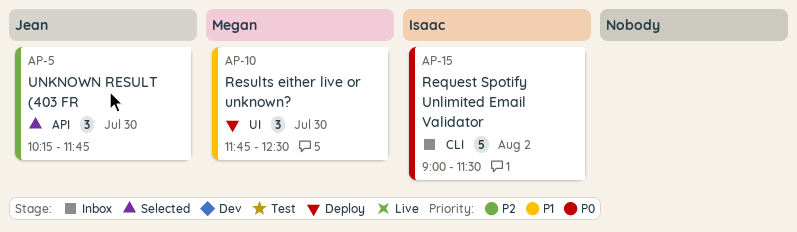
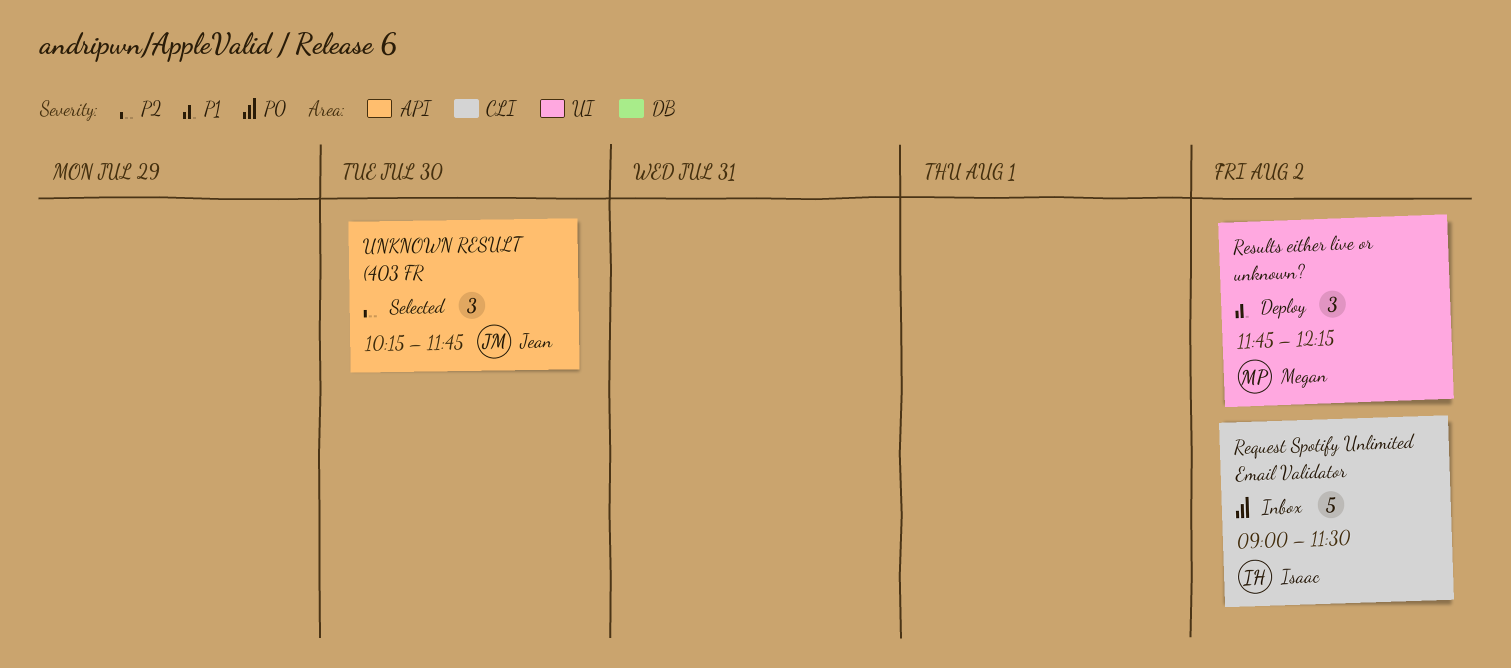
Results either live or unknown?, day: Jul 30 -> Aug 2
Results either live or unknown?, ends: 12:30 -> 12:15

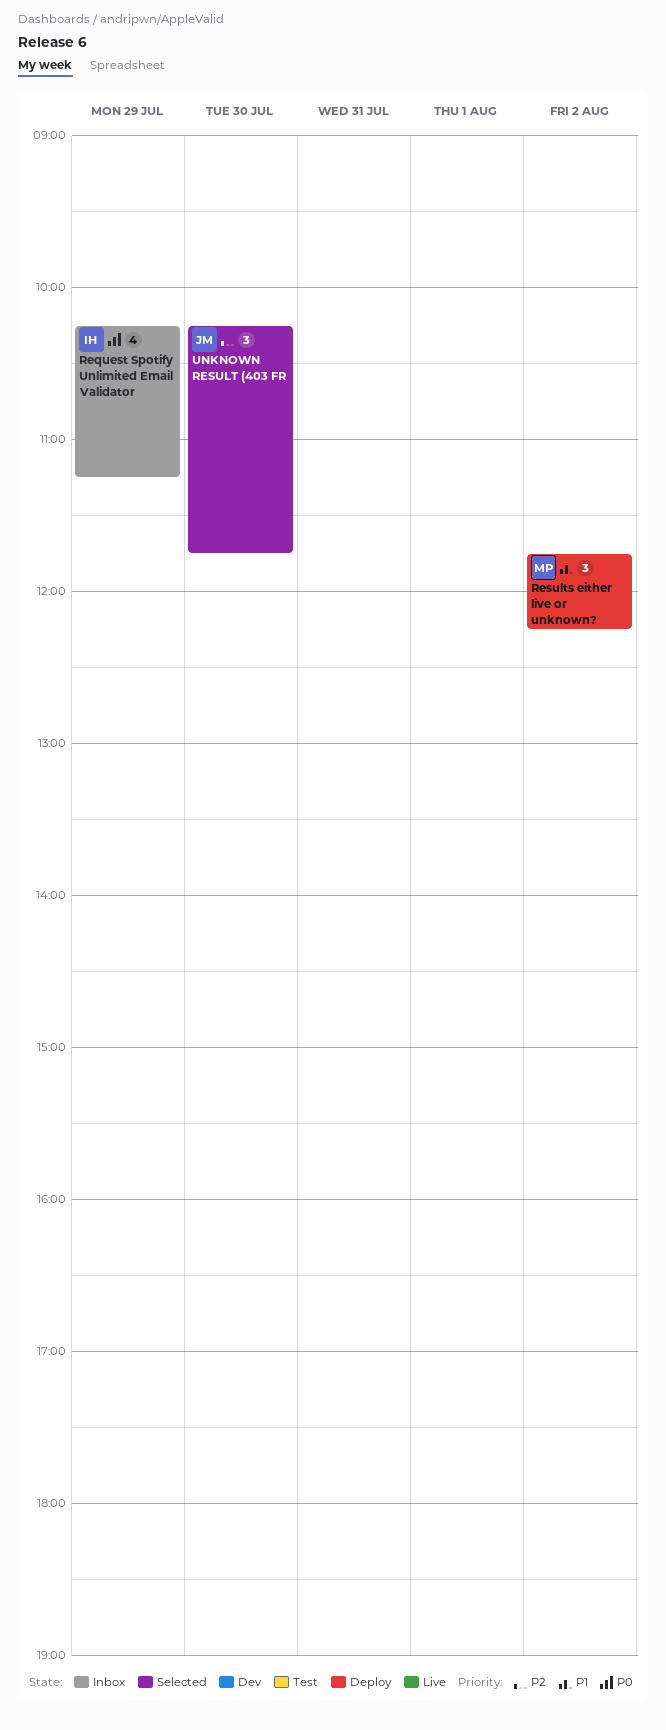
Request Spotify Unlimited Email Validator, estimate: 5 -> 4
Request Spotify Unlimited Email Validator, day: Aug 2 -> Jul 29
Request Spotify Unlimited Email Validator, begins: 09:00 -> 10:15
Request Spotify Unlimited Email Validator, ends: 11:30 -> 11:15

